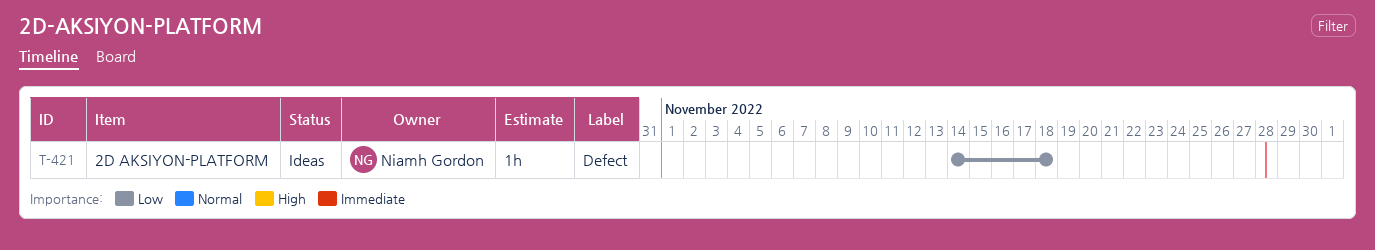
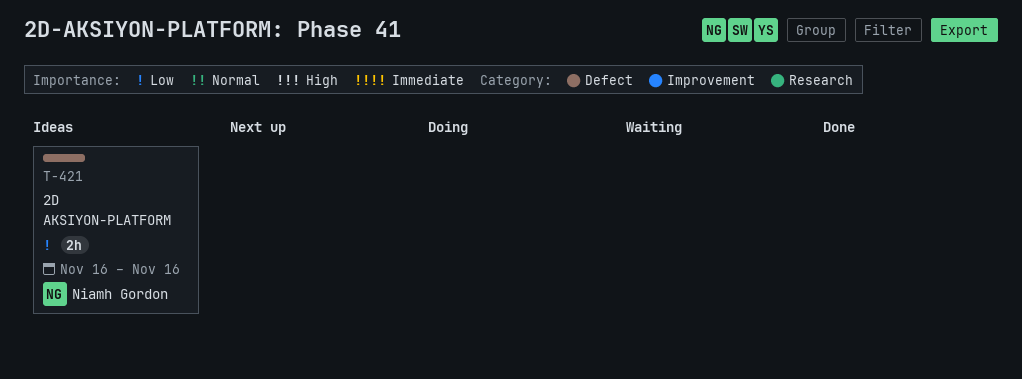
T-421, estimate: 1h -> 2h
T-421, start: Nov 14 -> Nov 16
T-421, due: Nov 18 -> Nov 16

